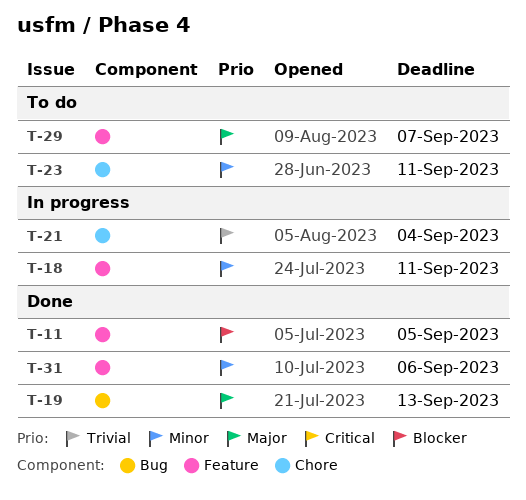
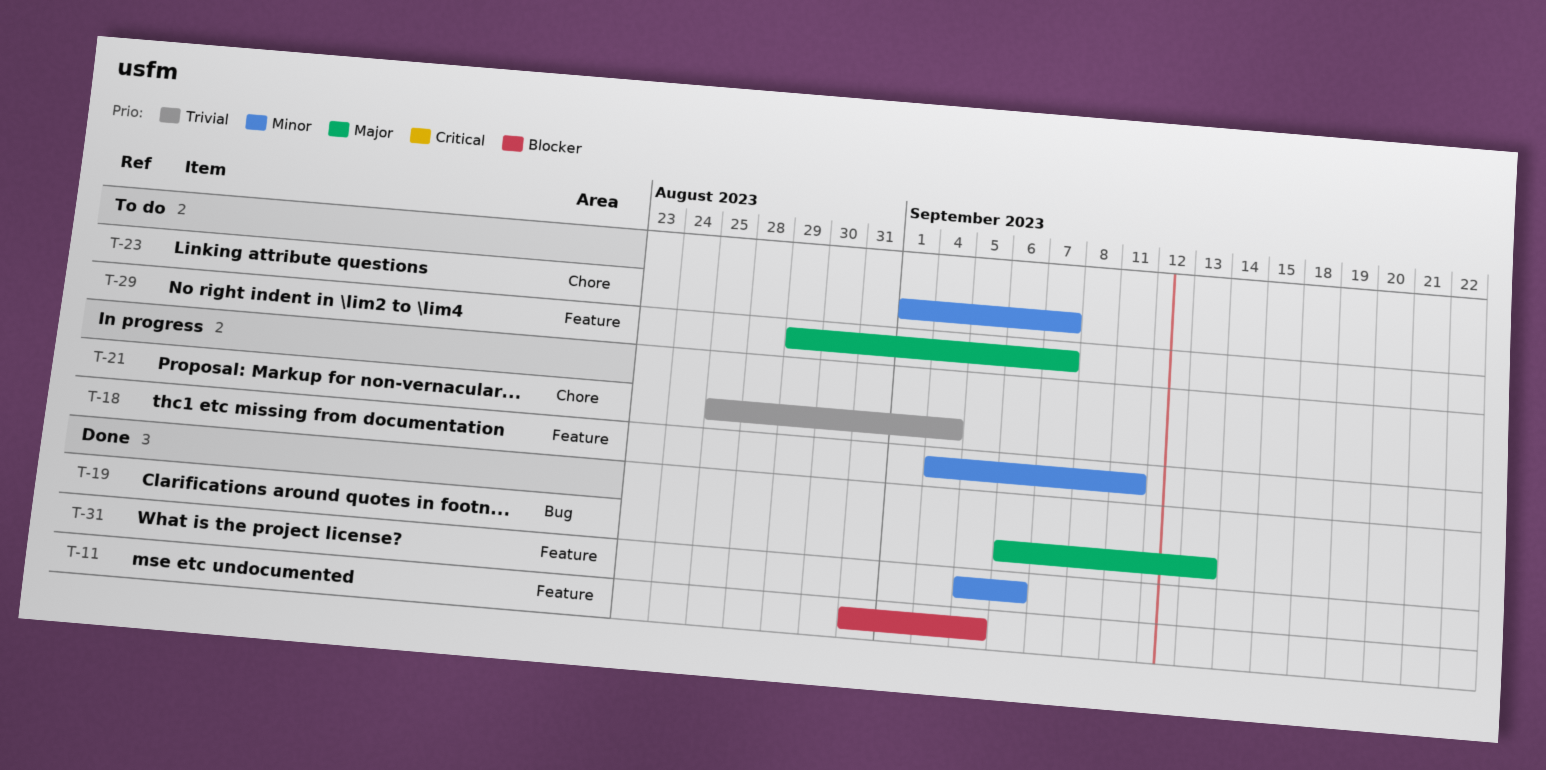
T-23, due: Sep 11 -> Sep 7

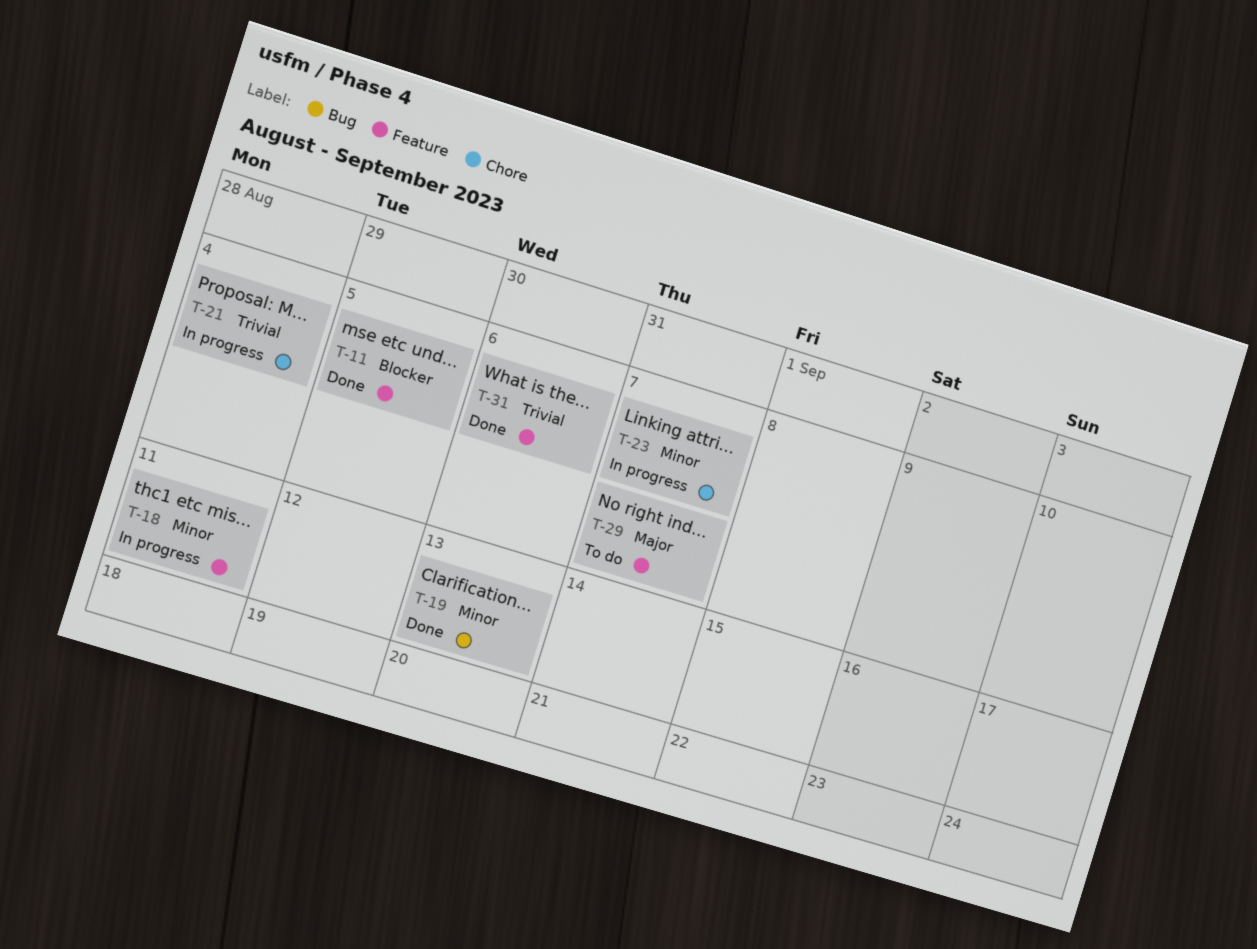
T-19, priority: Major -> Minor
T-23, status: To do -> In progress
T-31, priority: Minor -> Trivial

